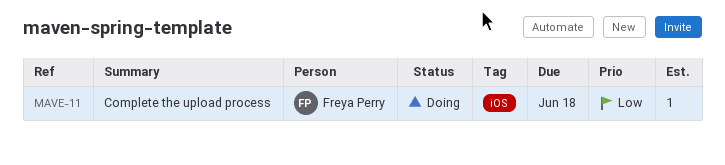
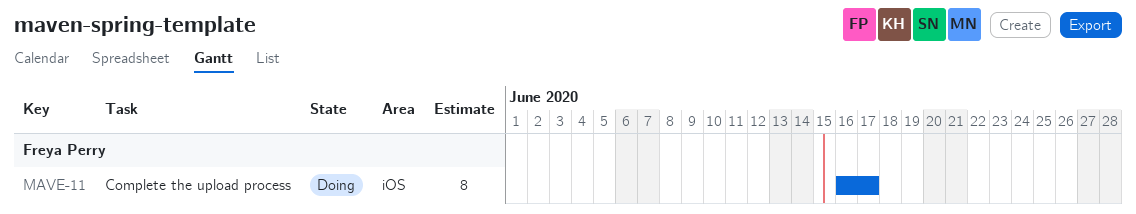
MAVE-11, estimate: 1 -> 8
MAVE-11, due: Jun 18 -> Jun 17

